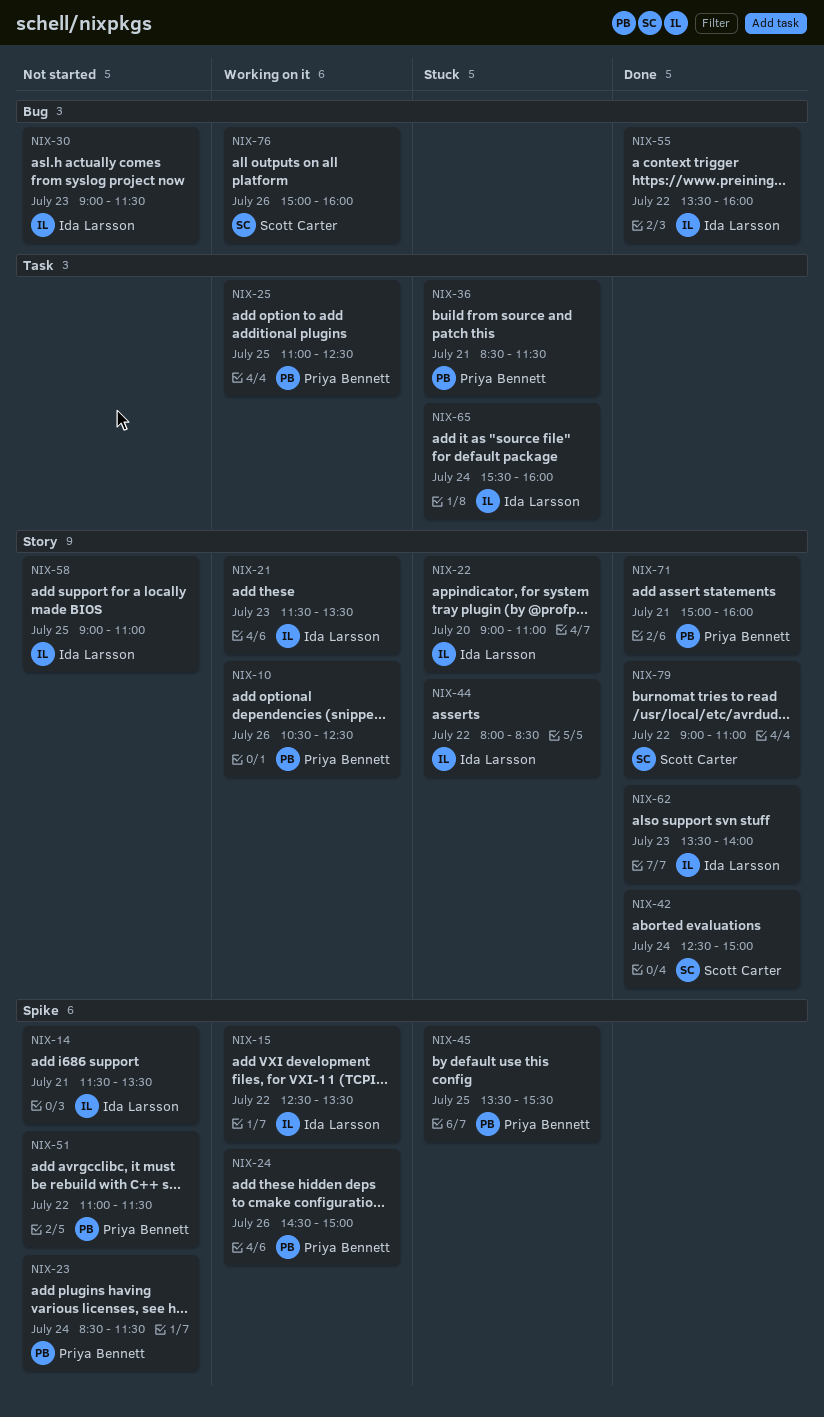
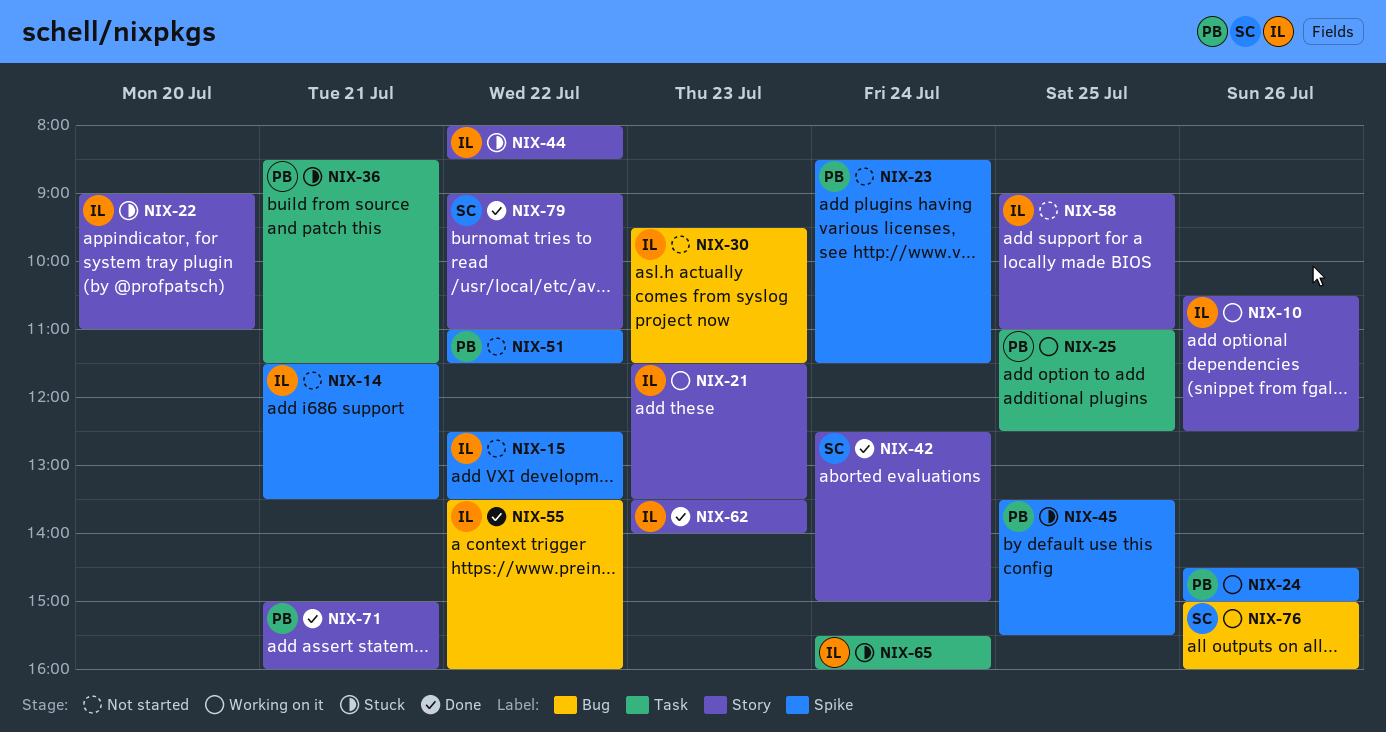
NIX-10, owner: Priya Bennett -> Ida Larsson
NIX-15, status: Working on it -> Not started
NIX-30, begins: 09:00 -> 09:30

